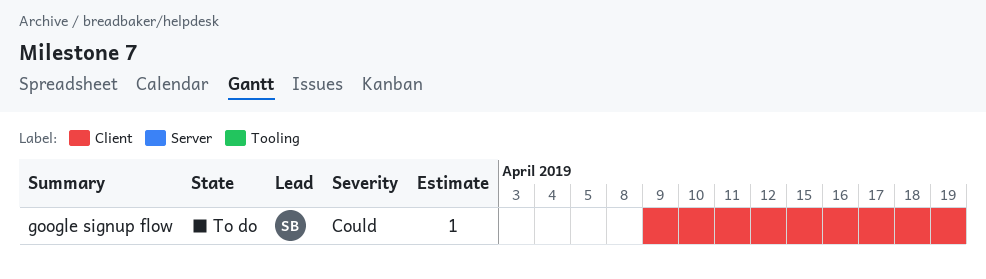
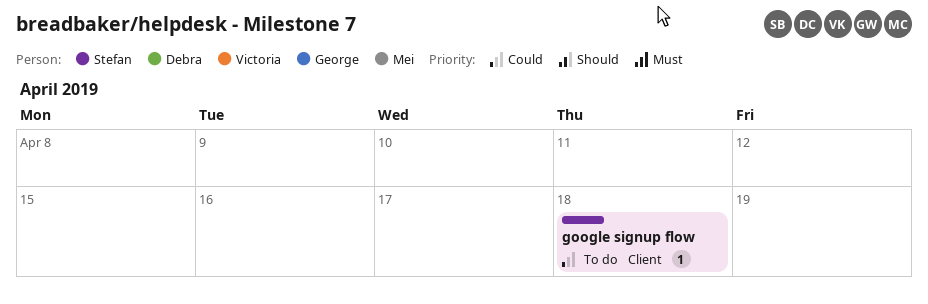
google signup flow, due: Apr 19 -> Apr 18

